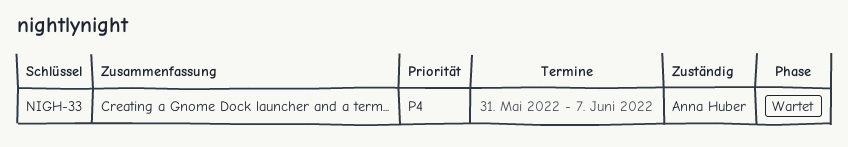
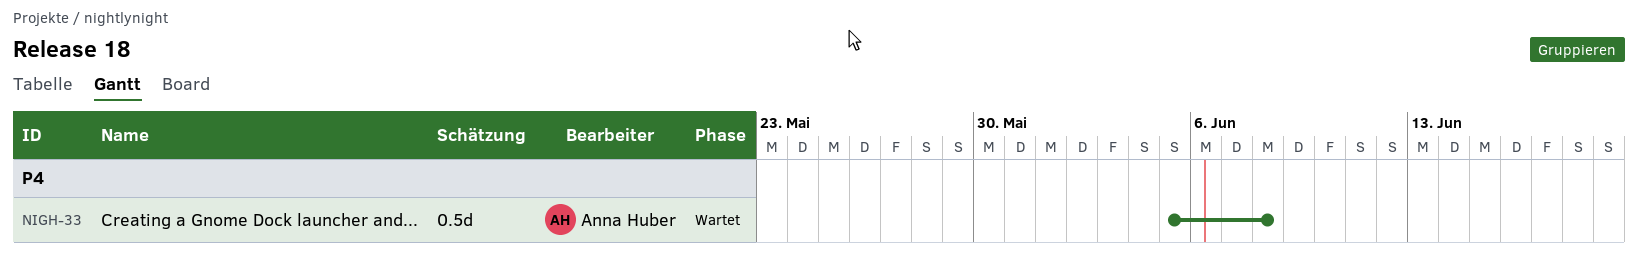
NIGH-33, start: May 31 -> Jun 5
NIGH-33, due: Jun 7 -> Jun 8

